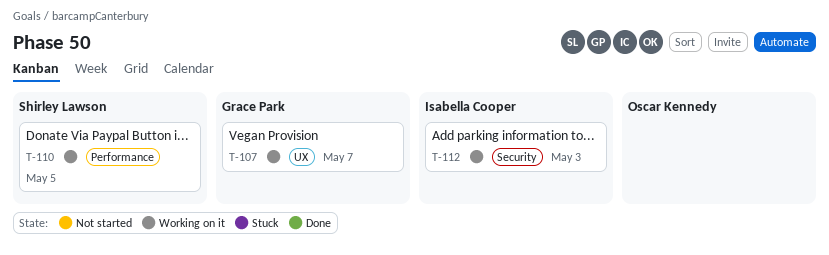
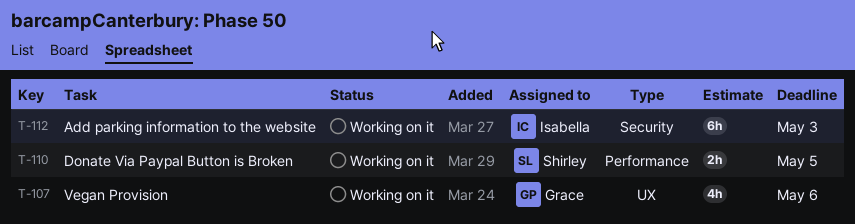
T-107, due: May 7 -> May 6

